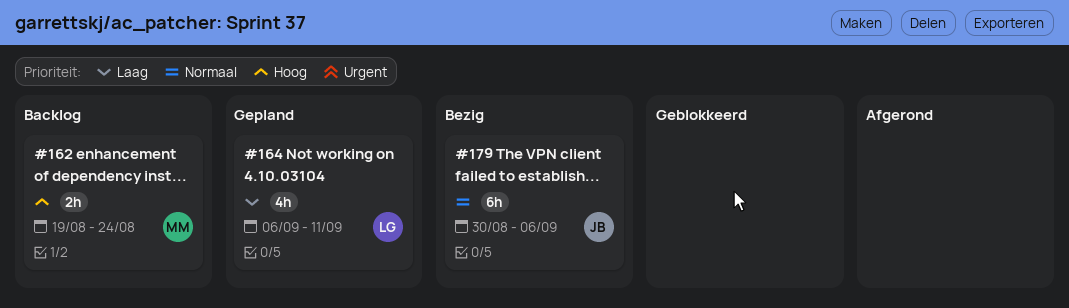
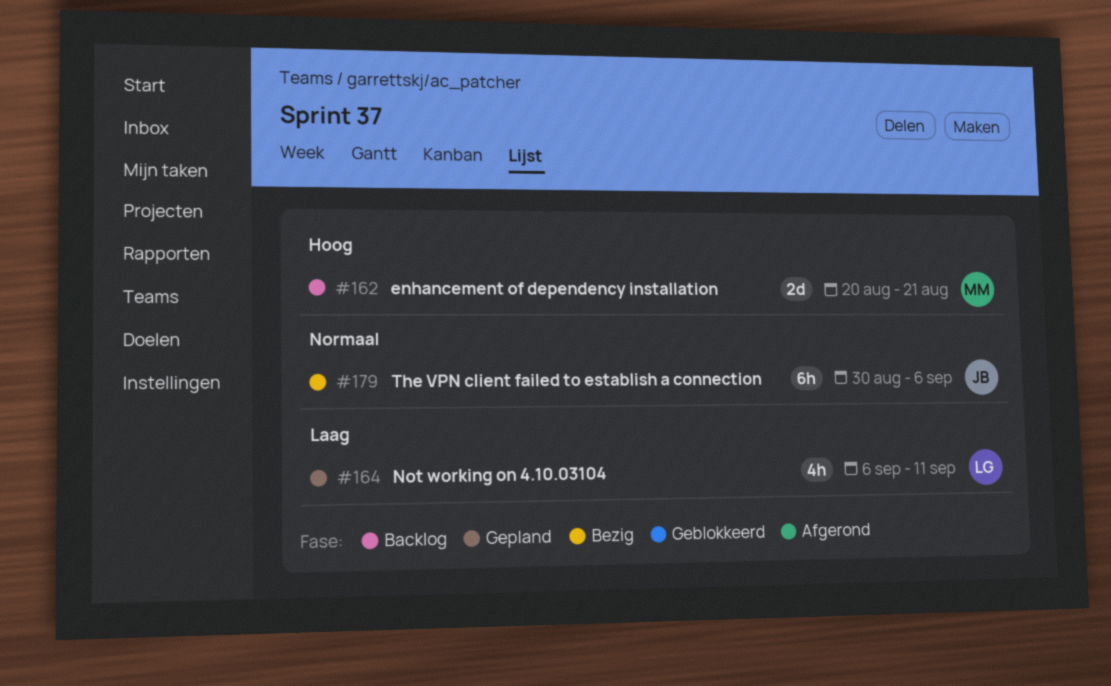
#162, estimate: 2h -> 2d
#162, start: Aug 19 -> Aug 20
#162, due: Aug 24 -> Aug 21

